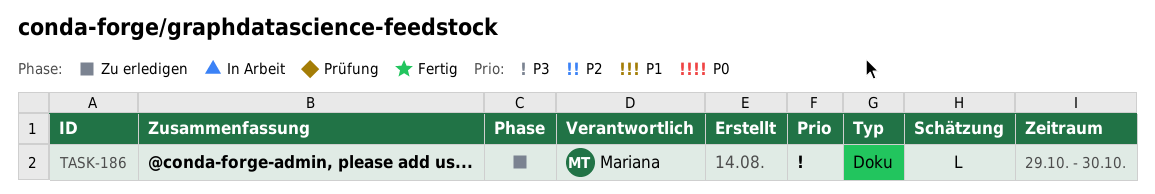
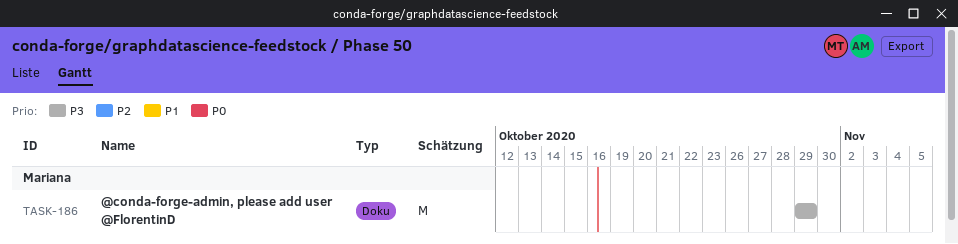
TASK-186, estimate: L -> M
TASK-186, due: Oct 30 -> Oct 29

